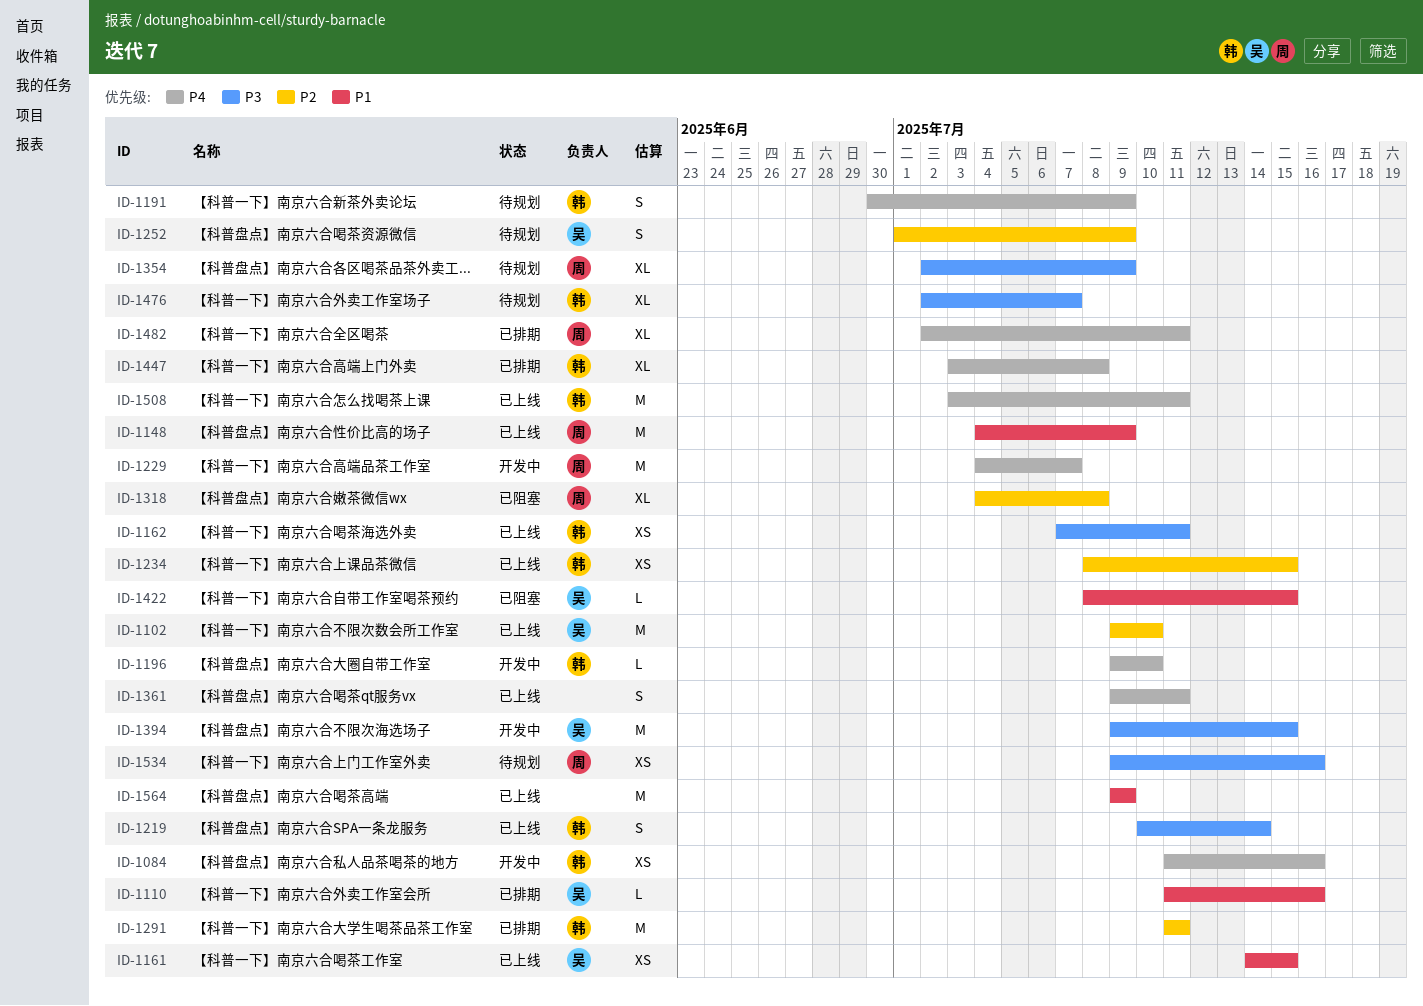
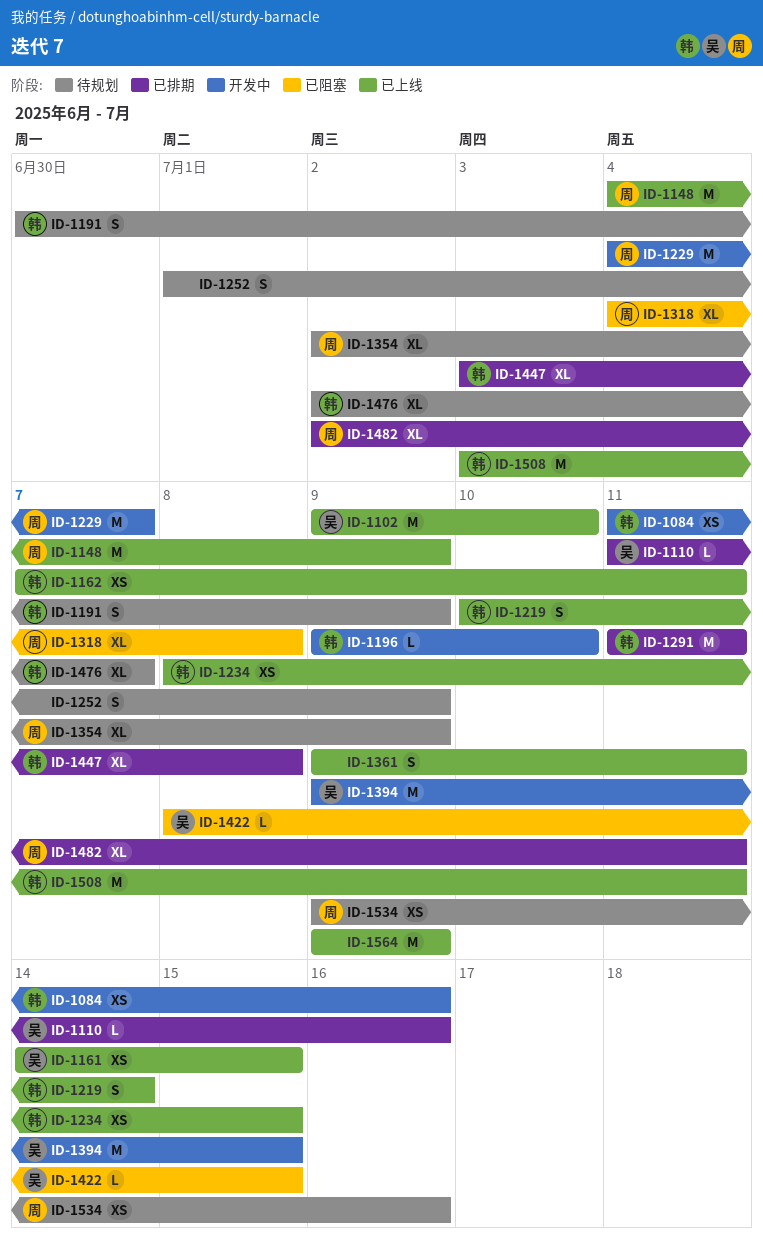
ID-1252, owner: 吴 -> none

